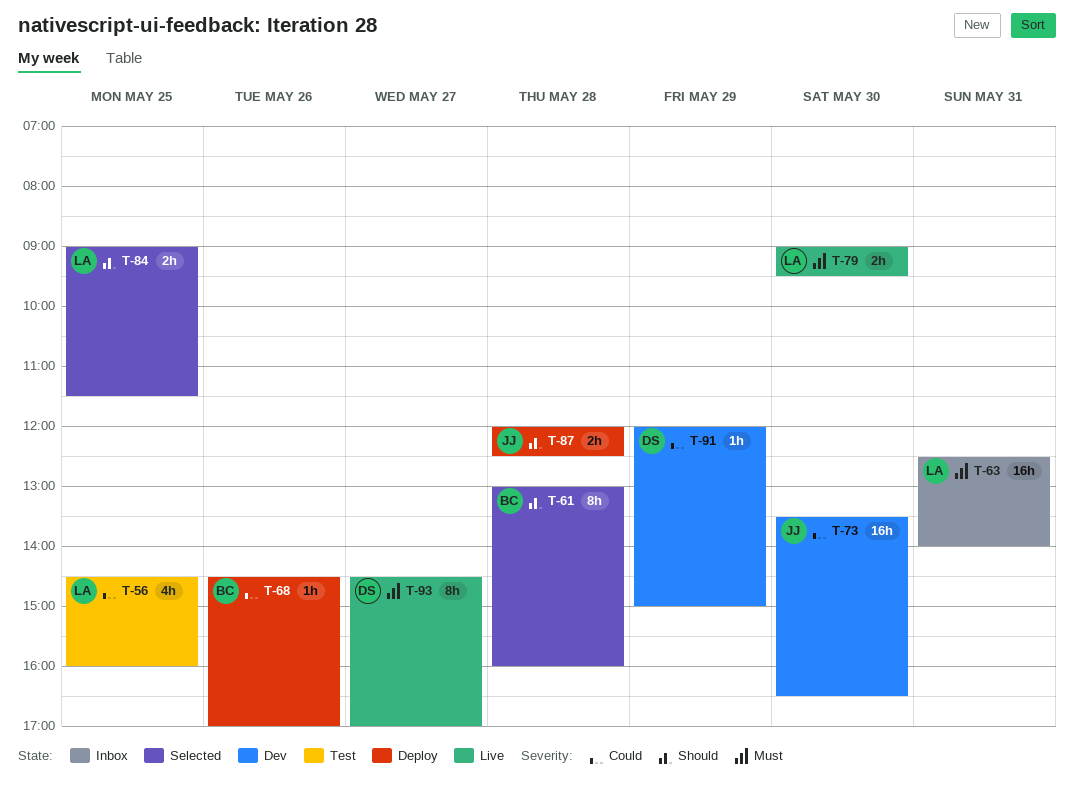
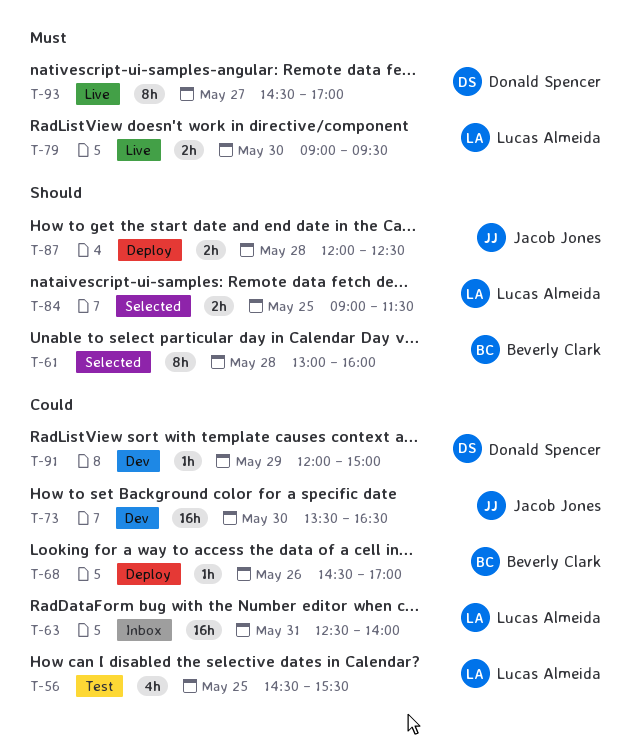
T-56, ends: 16:00 -> 15:30
T-63, priority: Must -> Could

